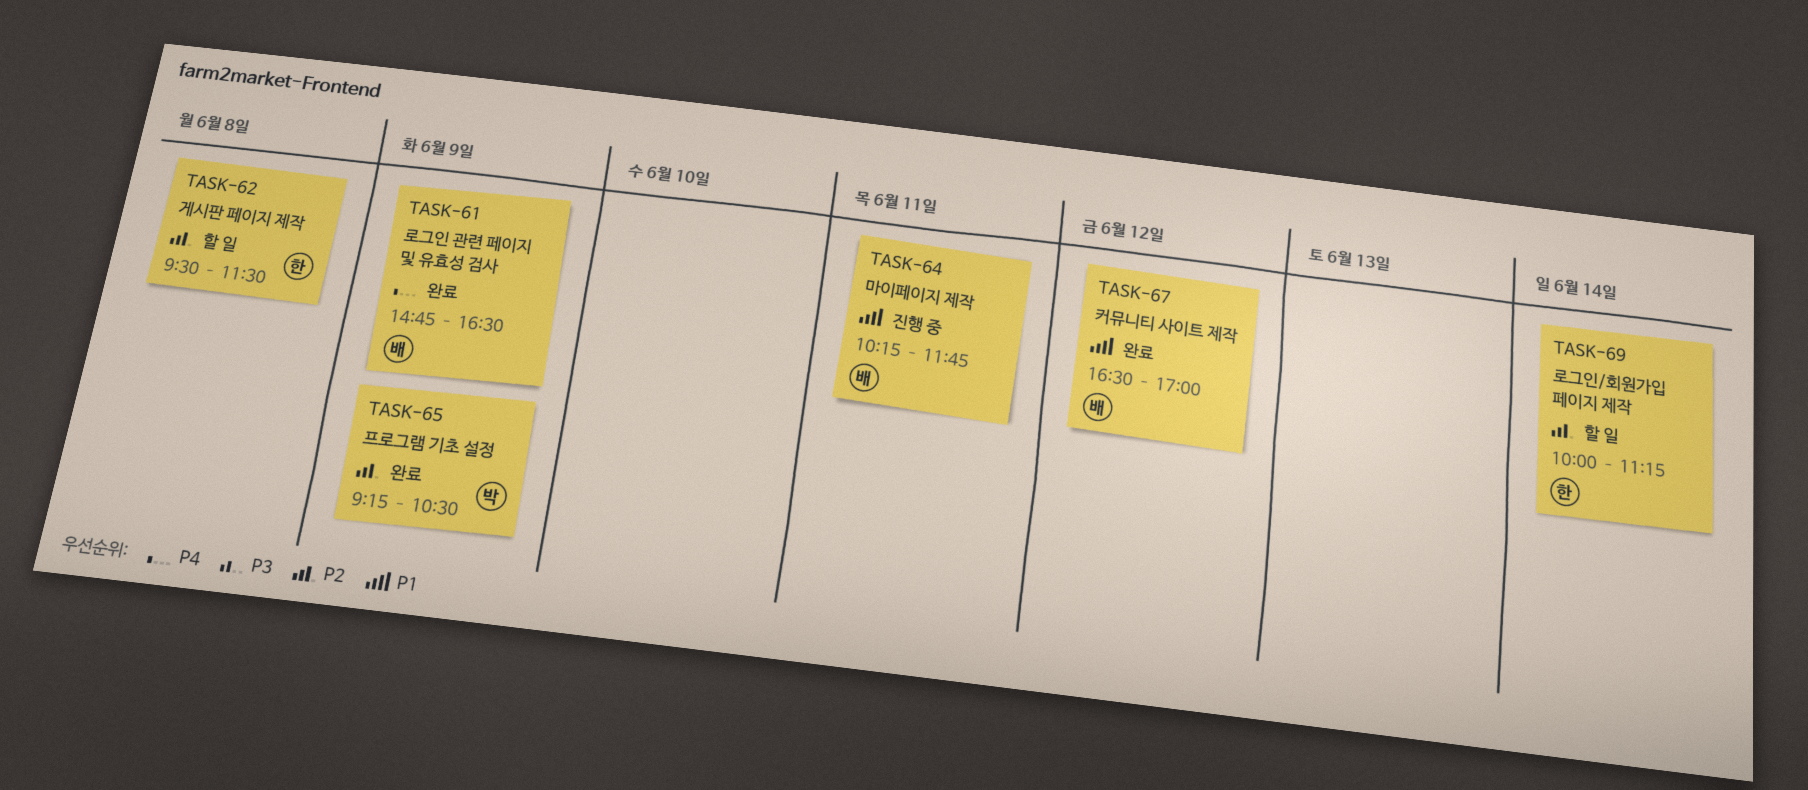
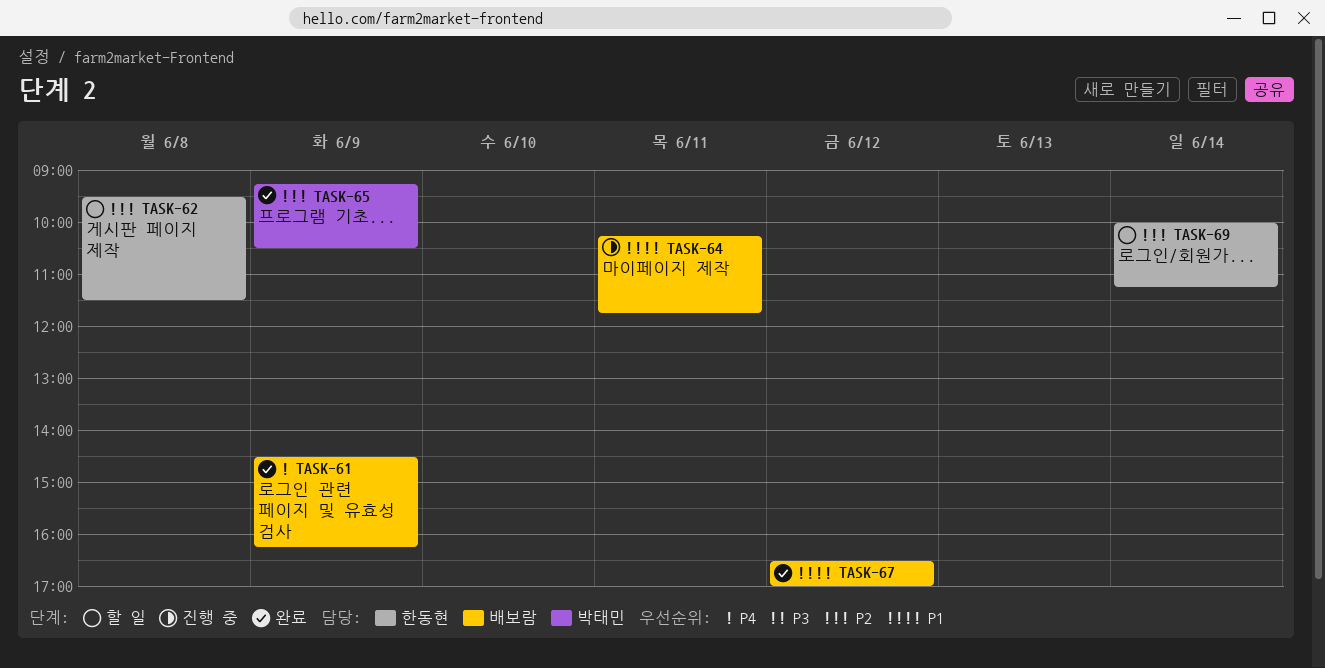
TASK-61, begins: 14:45 -> 14:30
TASK-61, ends: 16:30 -> 16:15

